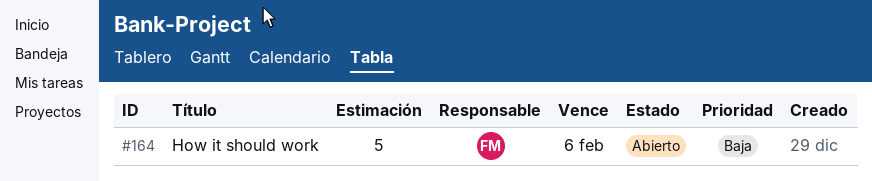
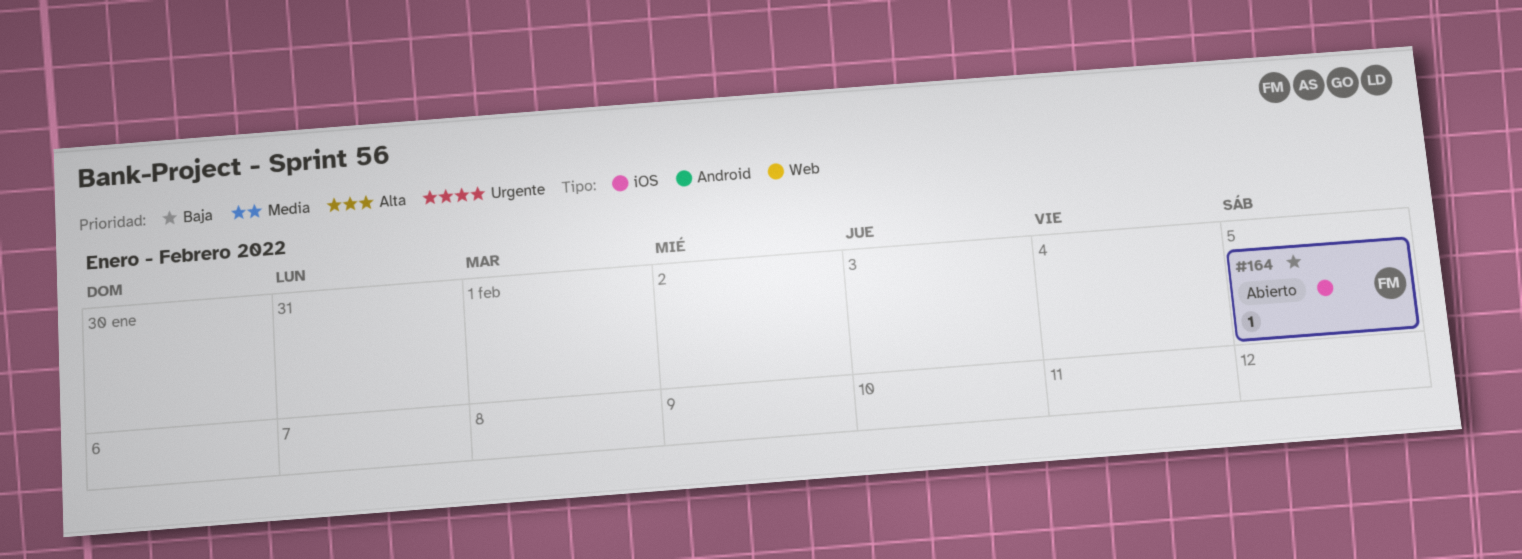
#164, estimate: 5 -> 1
#164, due: Feb 6 -> Feb 5

